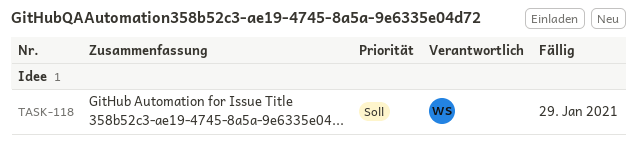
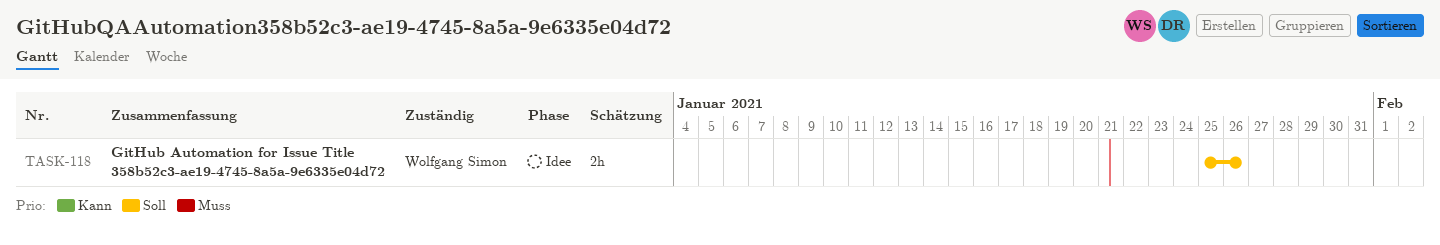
TASK-118, due: Jan 29 -> Jan 26

